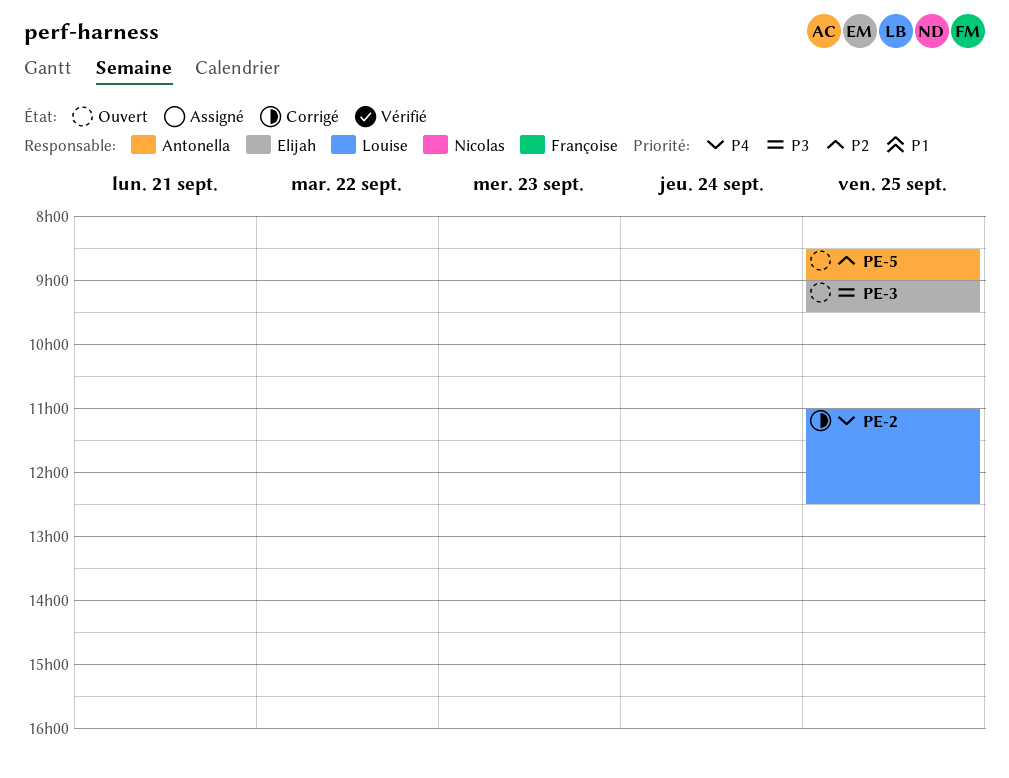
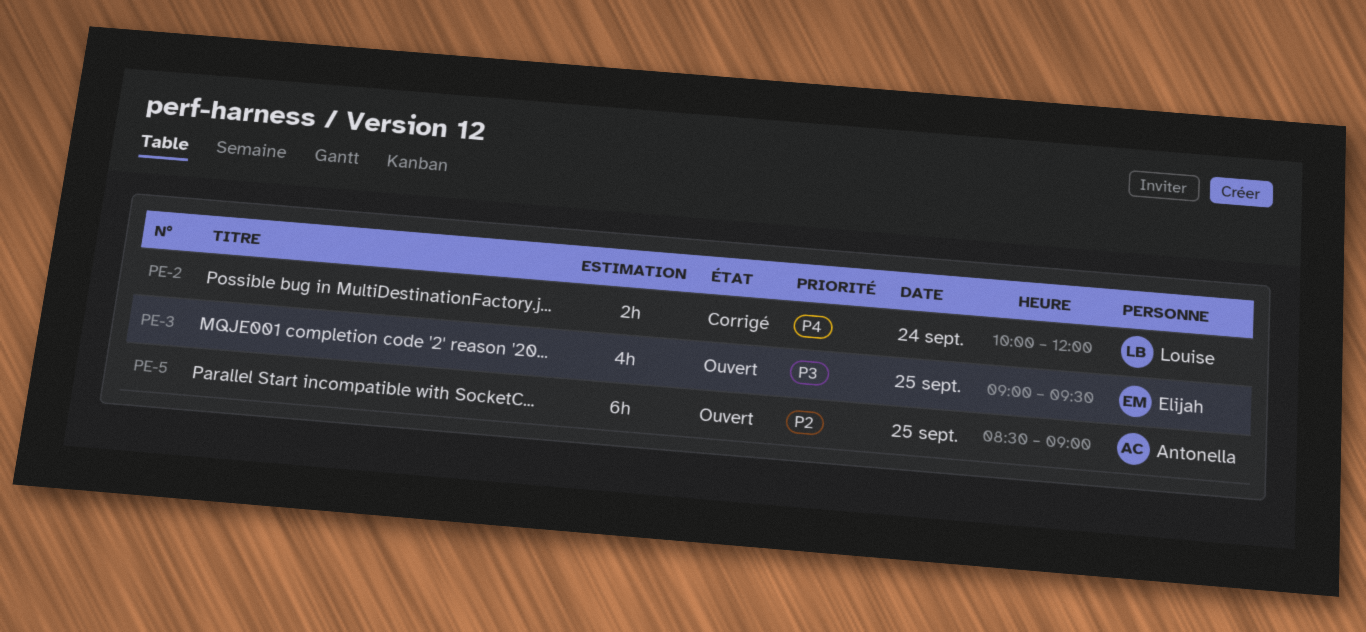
PE-2, day: Sep 25 -> Sep 24
PE-2, begins: 11:00 -> 10:00
PE-2, ends: 12:30 -> 12:00

